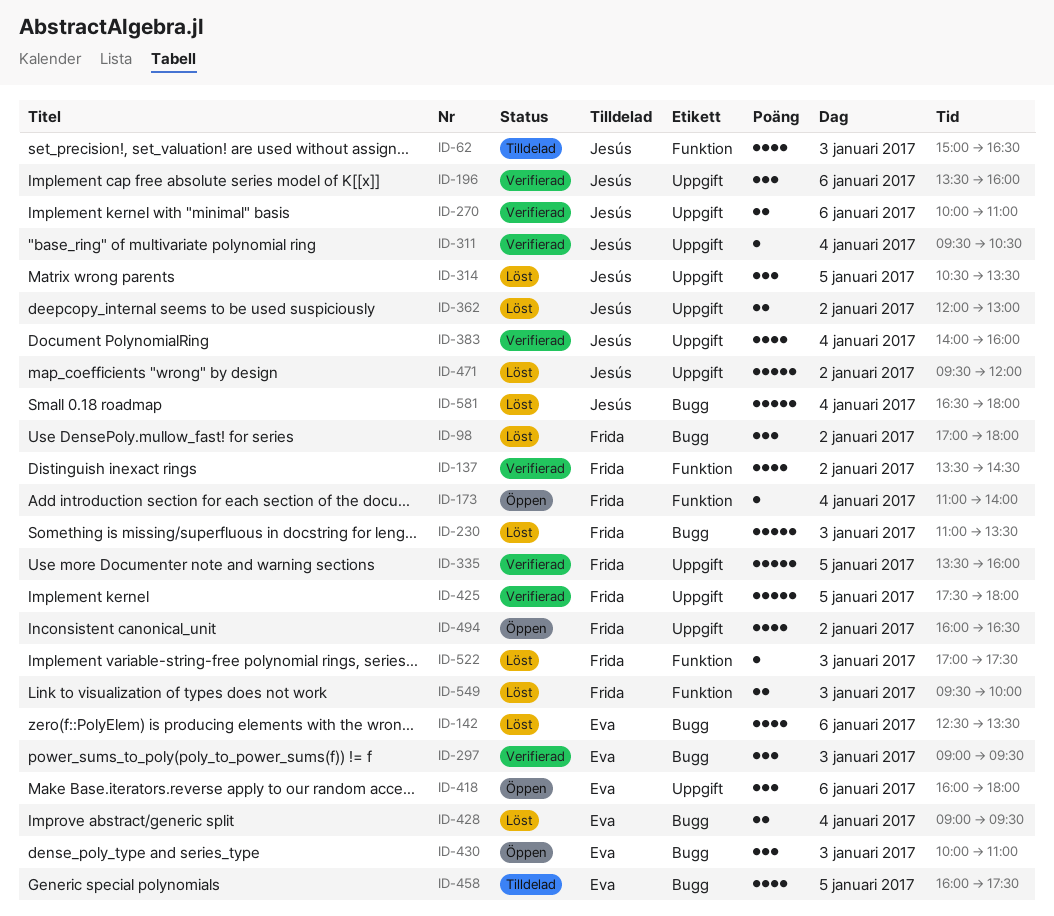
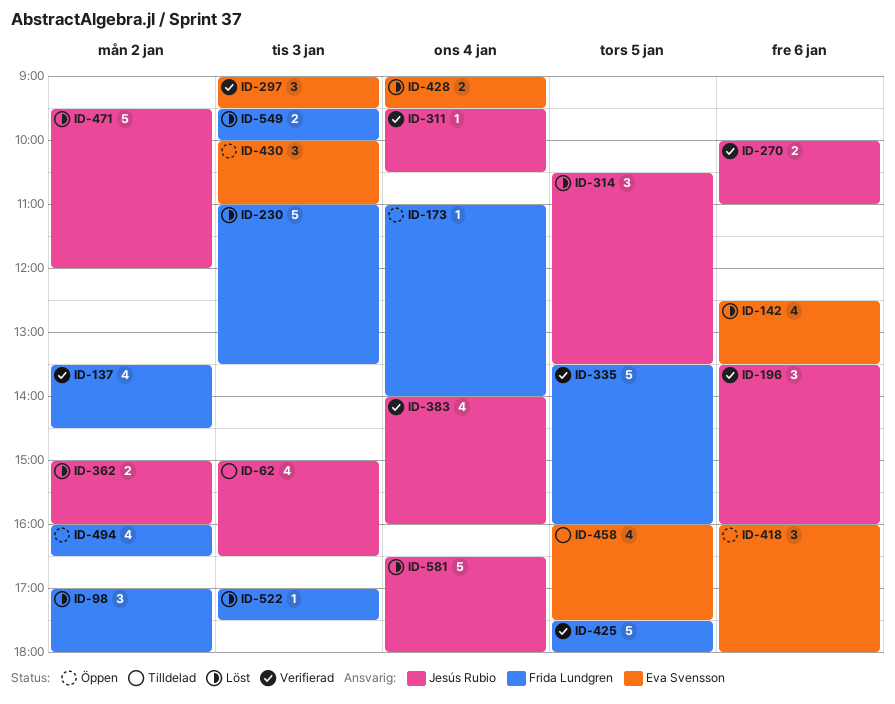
ID-362, begins: 12:00 -> 15:00
ID-362, ends: 13:00 -> 16:00

